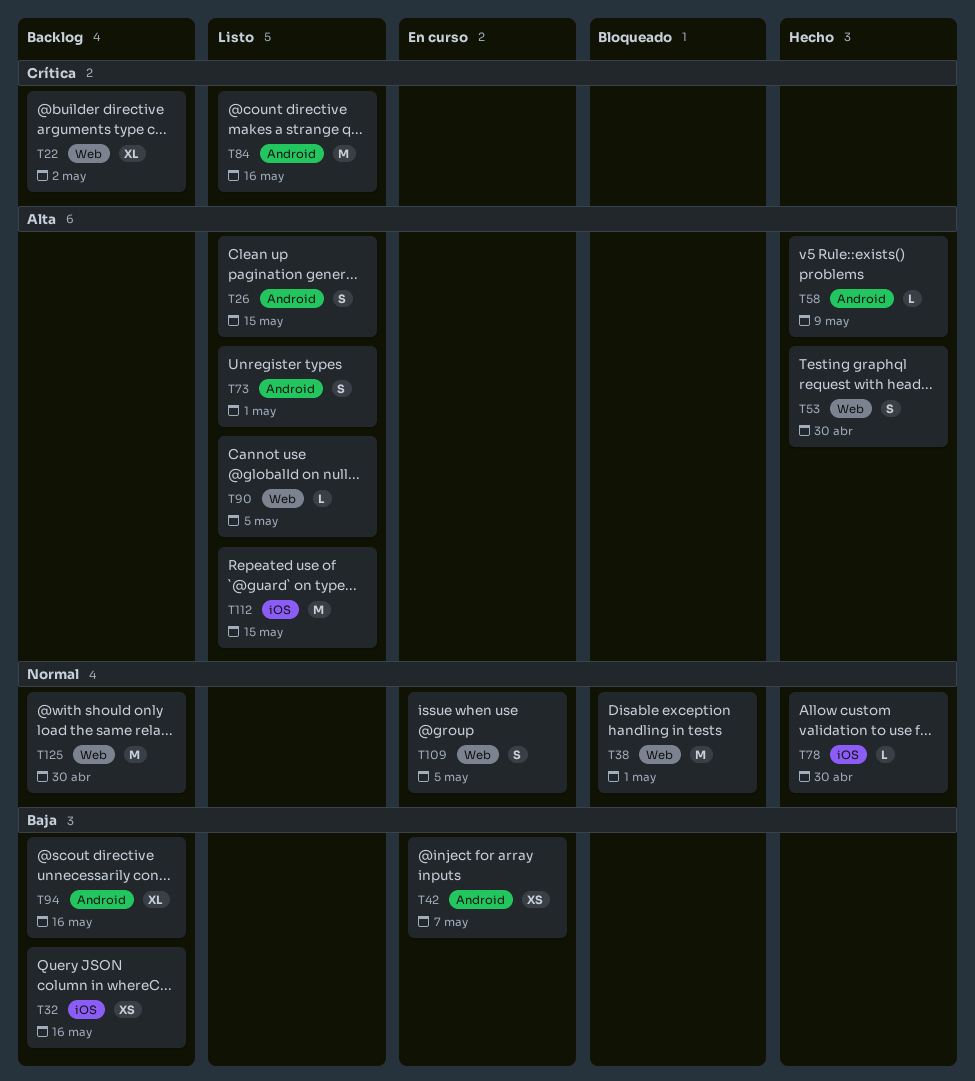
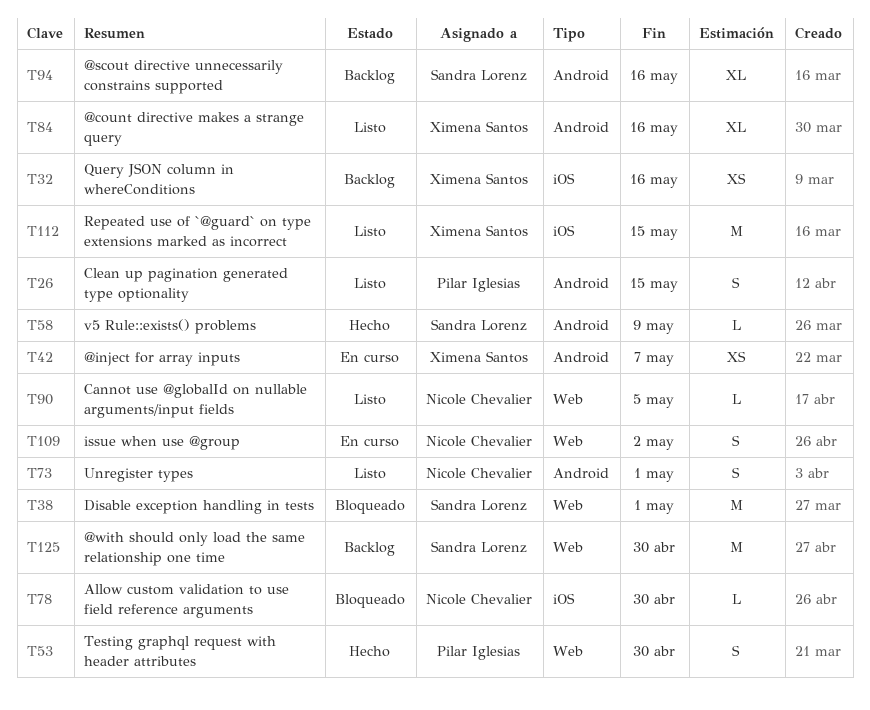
T22: present -> none
T78, status: Hecho -> Bloqueado
T84, estimate: M -> XL
T109, due: May 5 -> May 2

